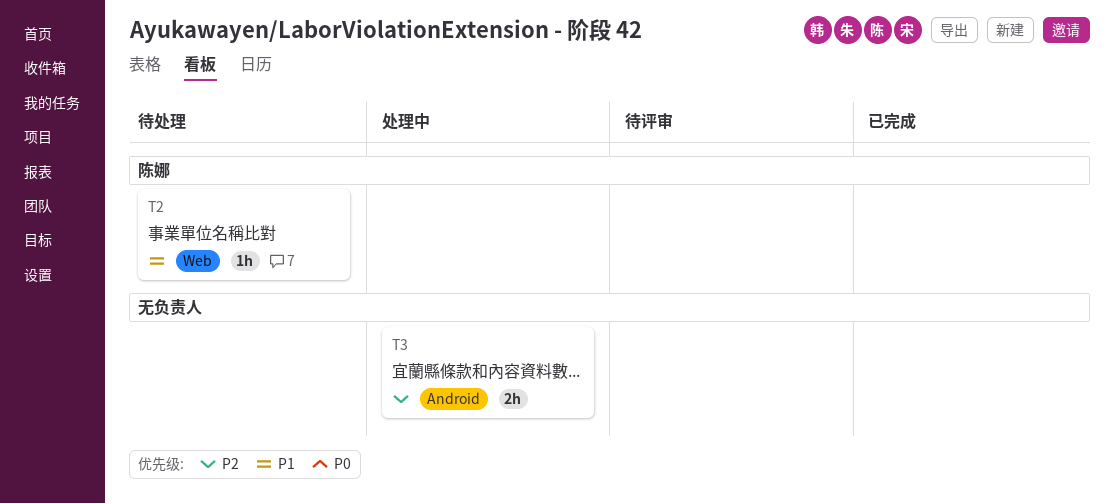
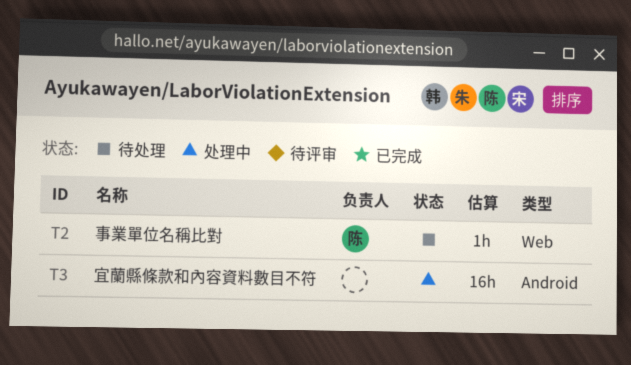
T3, estimate: 2h -> 16h

